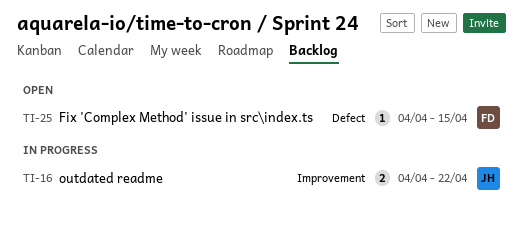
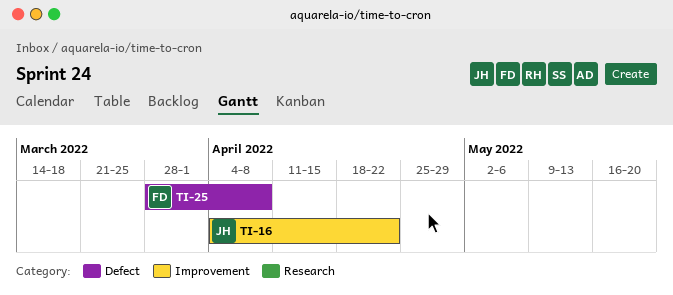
TI-25, start: Apr 4 -> Mar 28
TI-25, due: Apr 15 -> Apr 8

